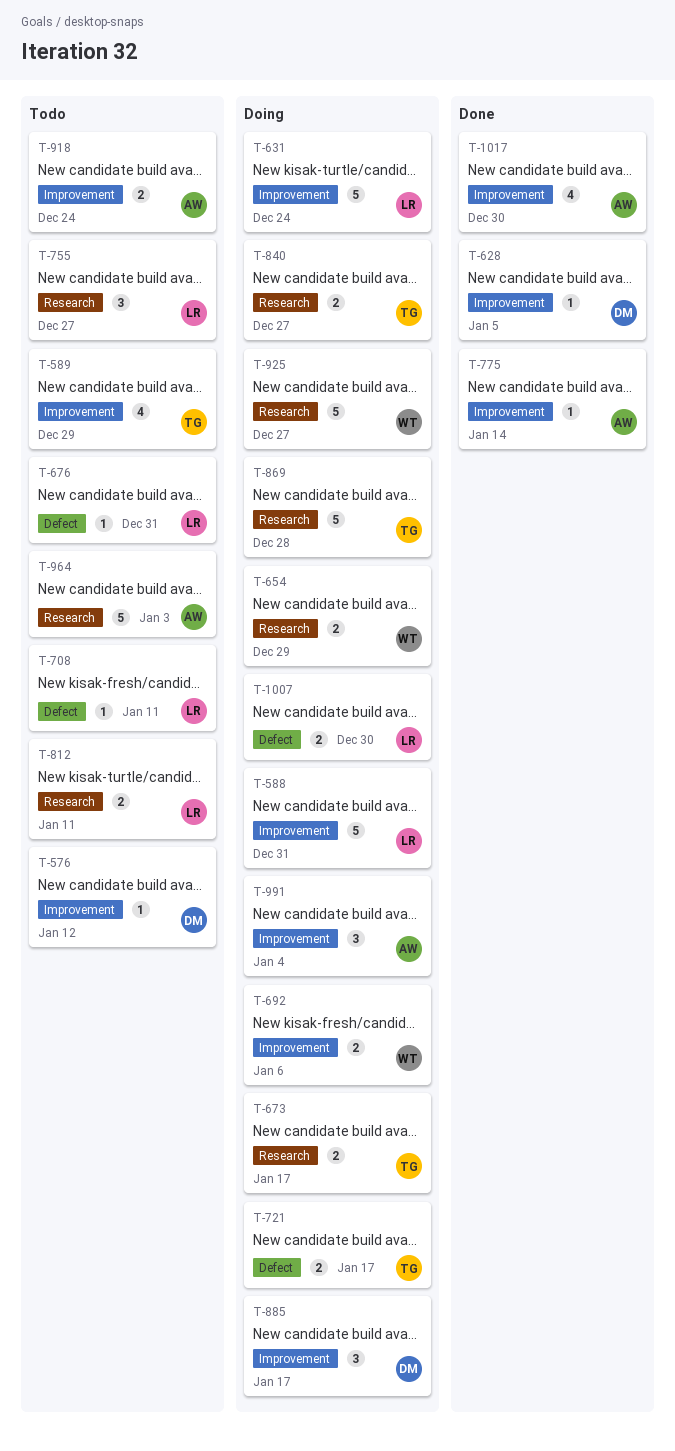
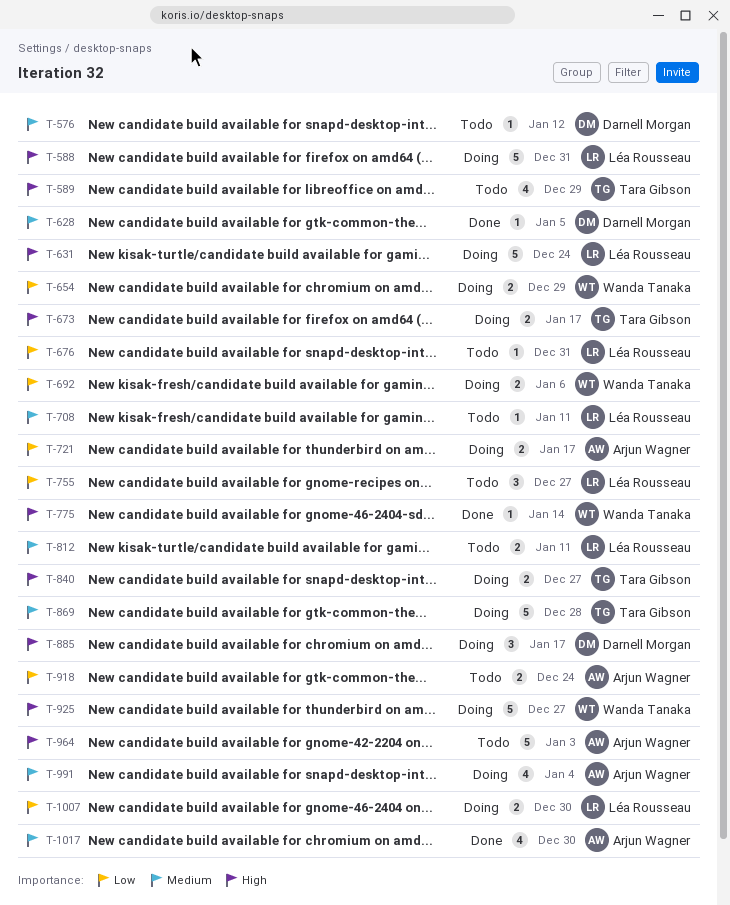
T-721, owner: Tara Gibson -> Arjun Wagner
T-775, owner: Arjun Wagner -> Wanda Tanaka
T-991, estimate: 3 -> 4

